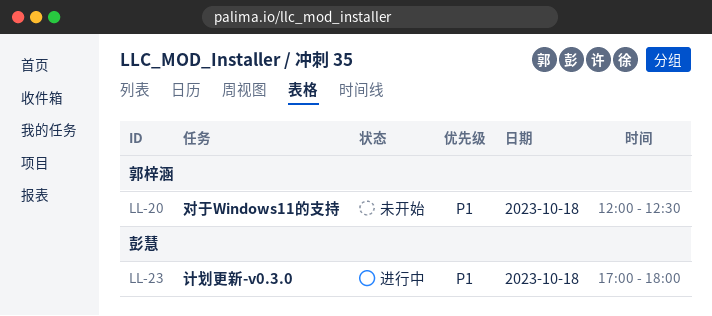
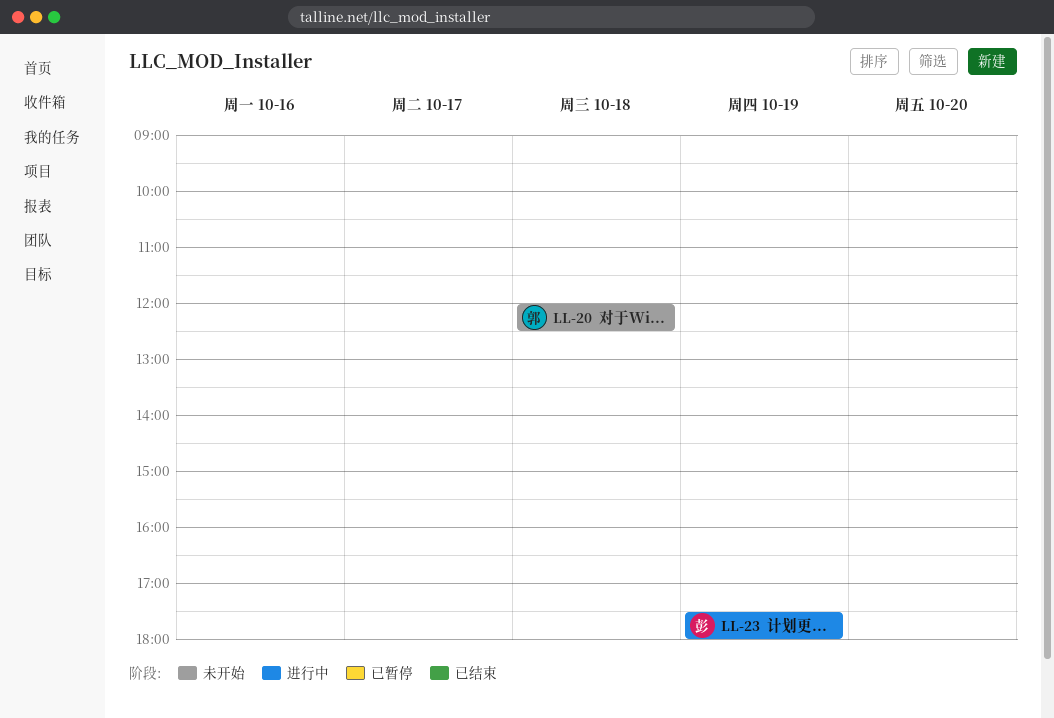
LL-23, day: Oct 18 -> Oct 19
LL-23, begins: 17:00 -> 17:30

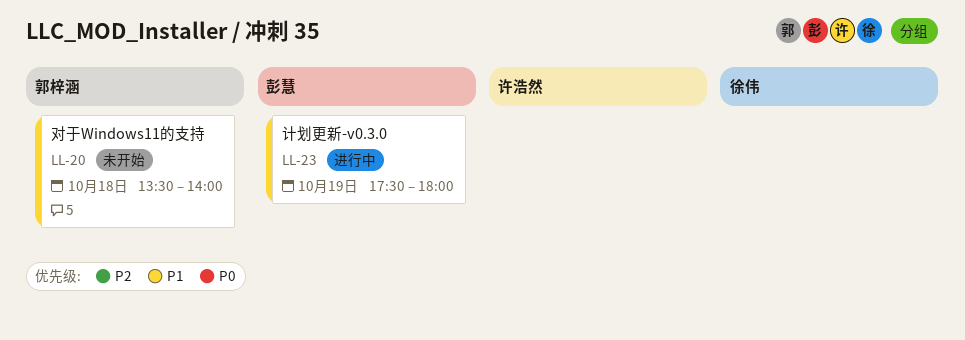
LL-20, begins: 12:00 -> 13:30
LL-20, ends: 12:30 -> 14:00

